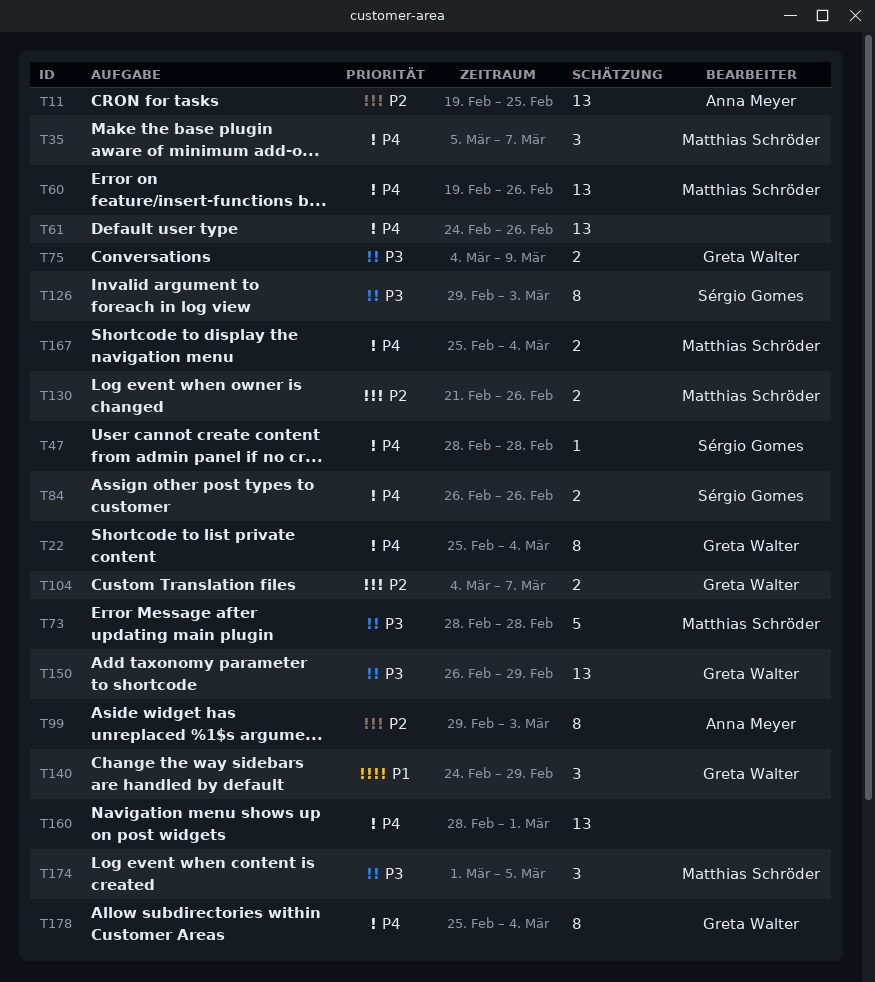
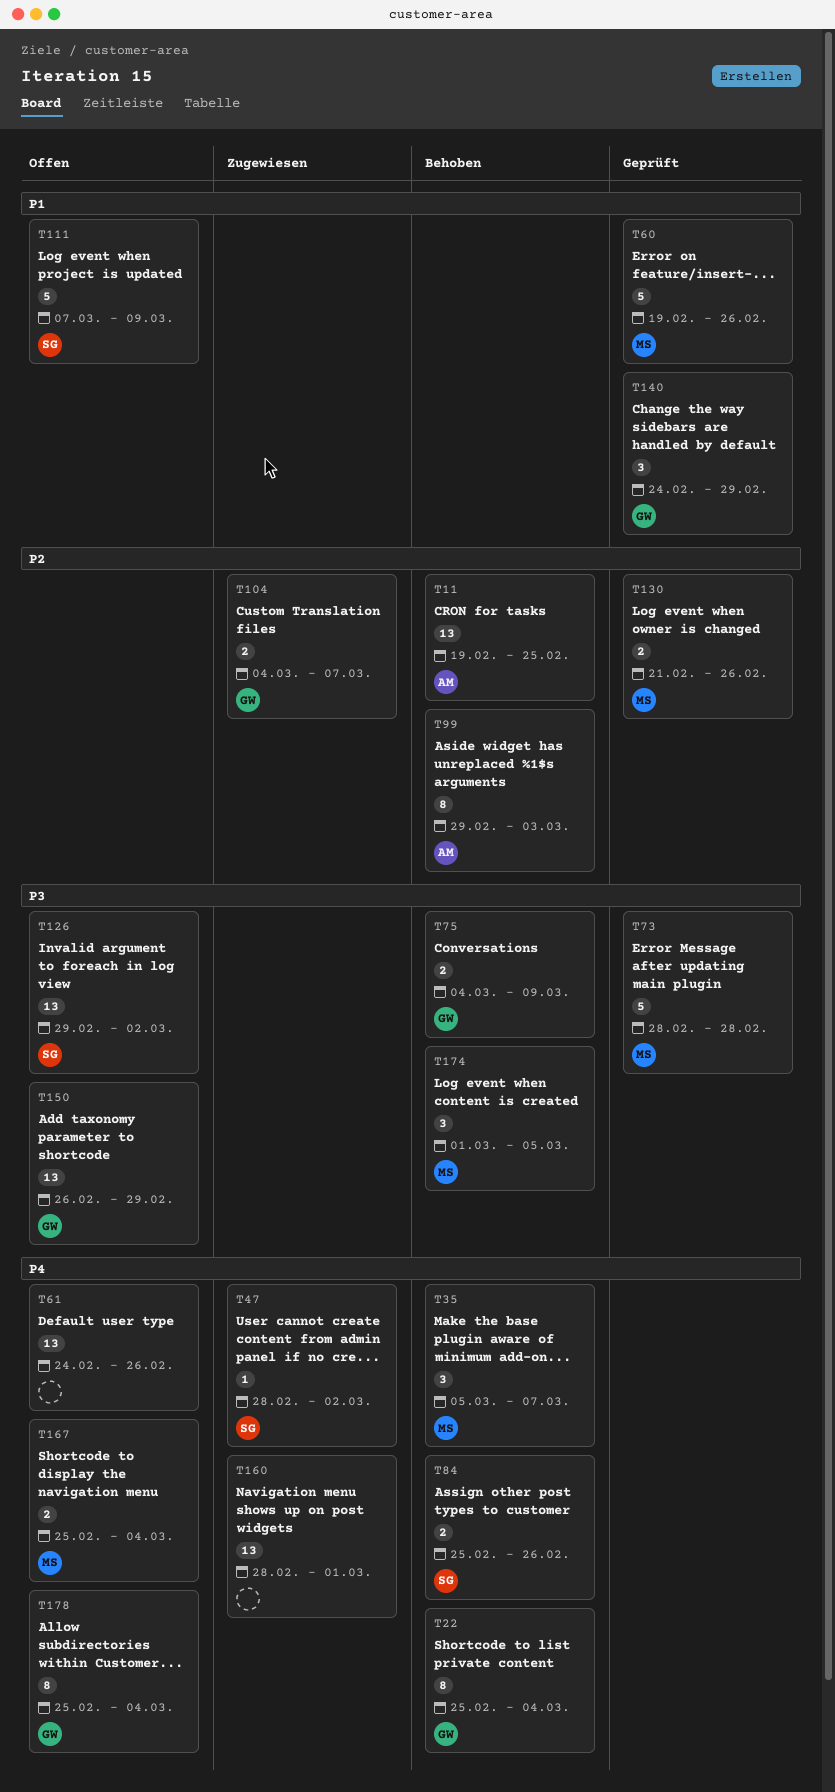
T47, due: Feb 28 -> Mar 2
T60, priority: P4 -> P1
T60, estimate: 13 -> 5
T84, start: Feb 26 -> Feb 25
T111: none -> present
T126, estimate: 8 -> 13
T126, due: Mar 3 -> Mar 2

